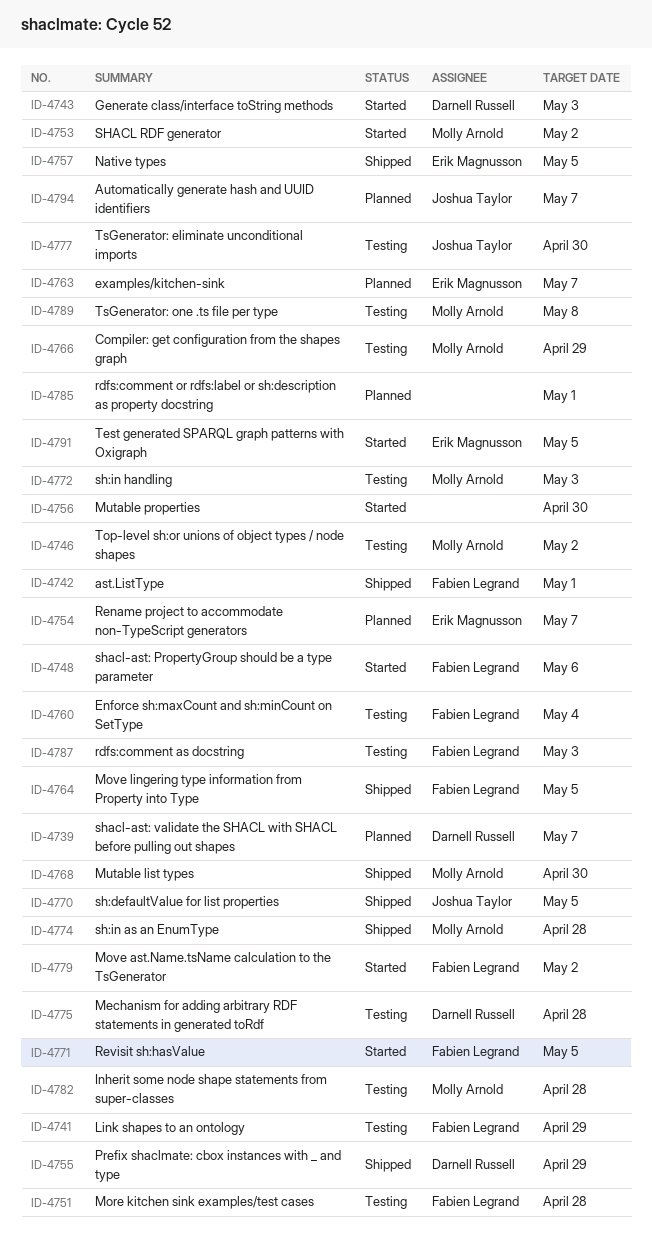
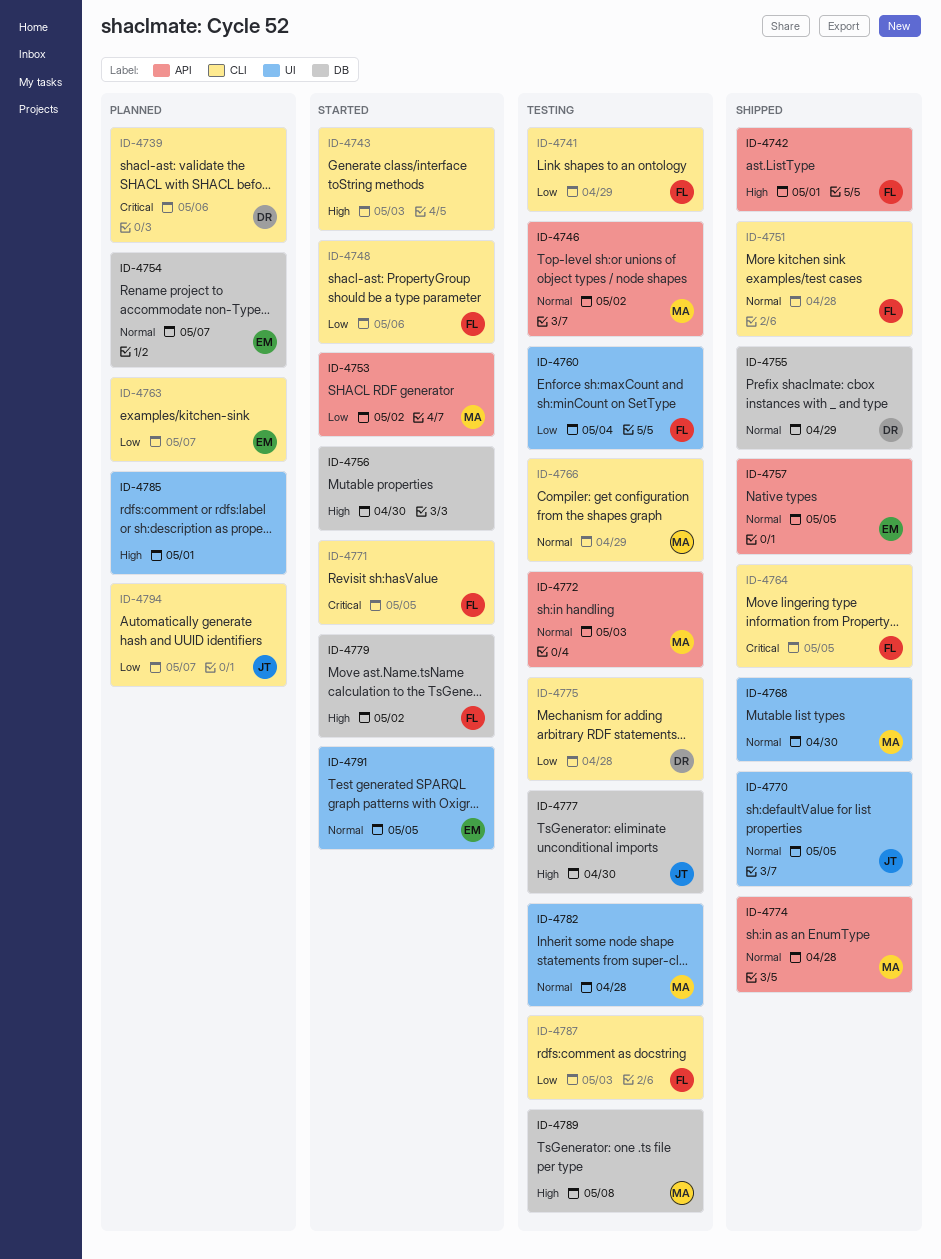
ID-4739, due: May 7 -> May 6
ID-4743, owner: Darnell Russell -> none
ID-4751, status: Testing -> Shipped

